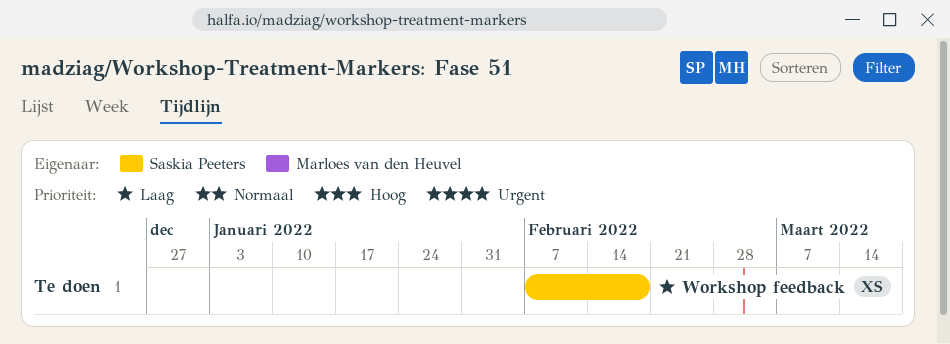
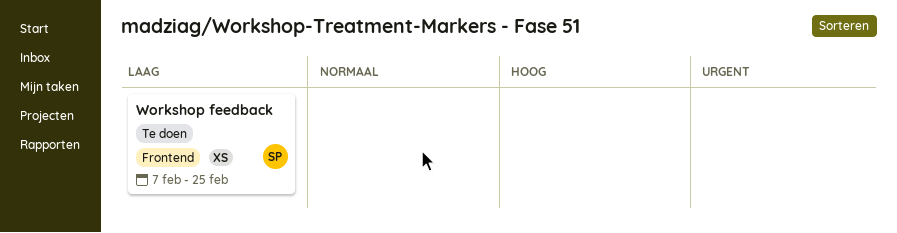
Workshop feedback, due: Feb 18 -> Feb 25

